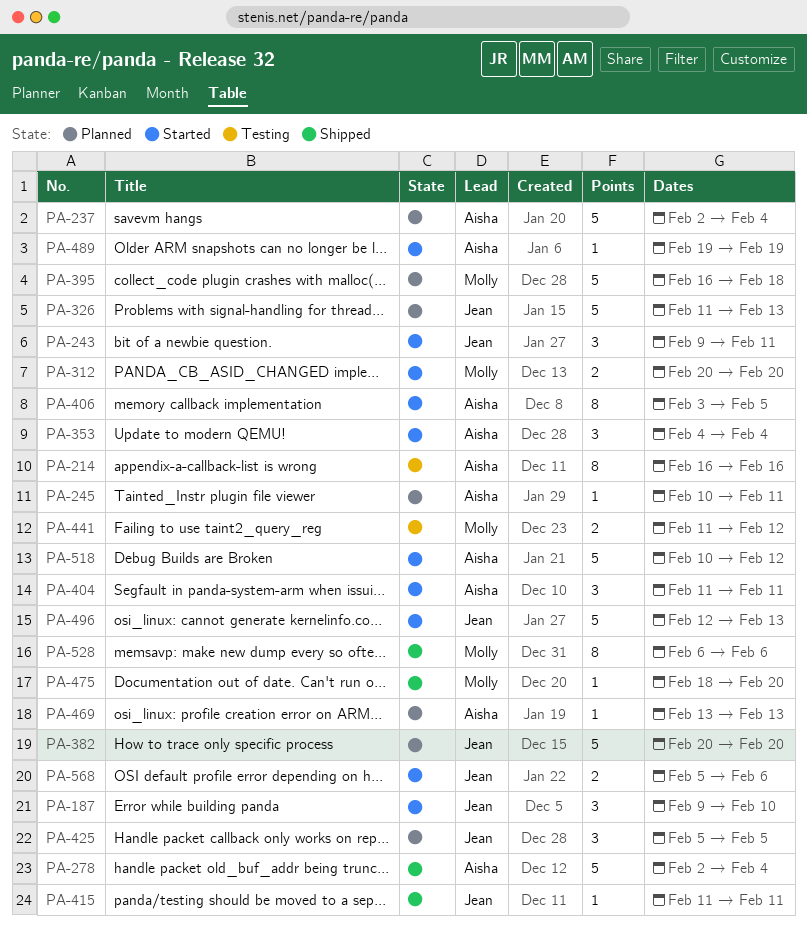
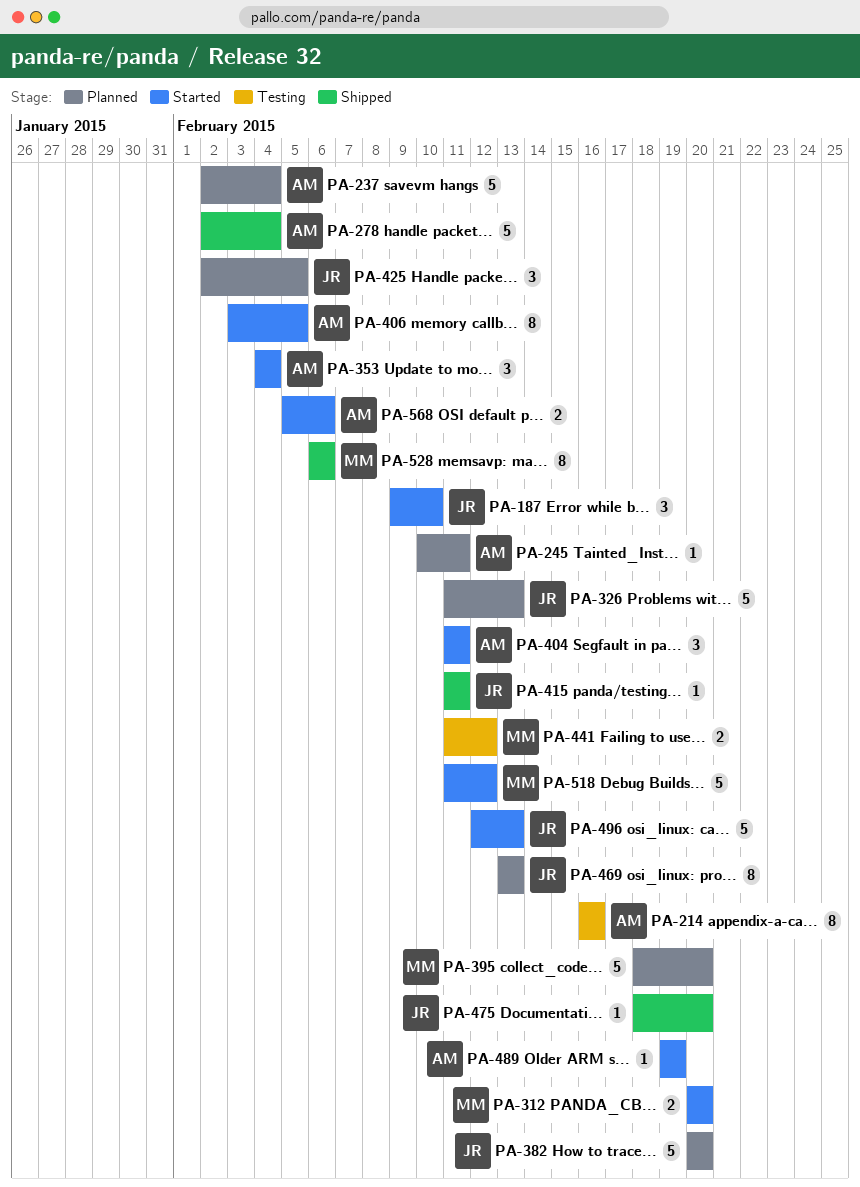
PA-243: present -> none
PA-395, start: Feb 16 -> Feb 18
PA-395, due: Feb 18 -> Feb 20
PA-425, start: Feb 5 -> Feb 2
PA-469, owner: Aisha -> Jean
PA-469, estimate: 1 -> 8
PA-475, owner: Molly -> Jean
PA-518, owner: Aisha -> Molly
PA-518, start: Feb 10 -> Feb 11
PA-568, owner: Jean -> Aisha

